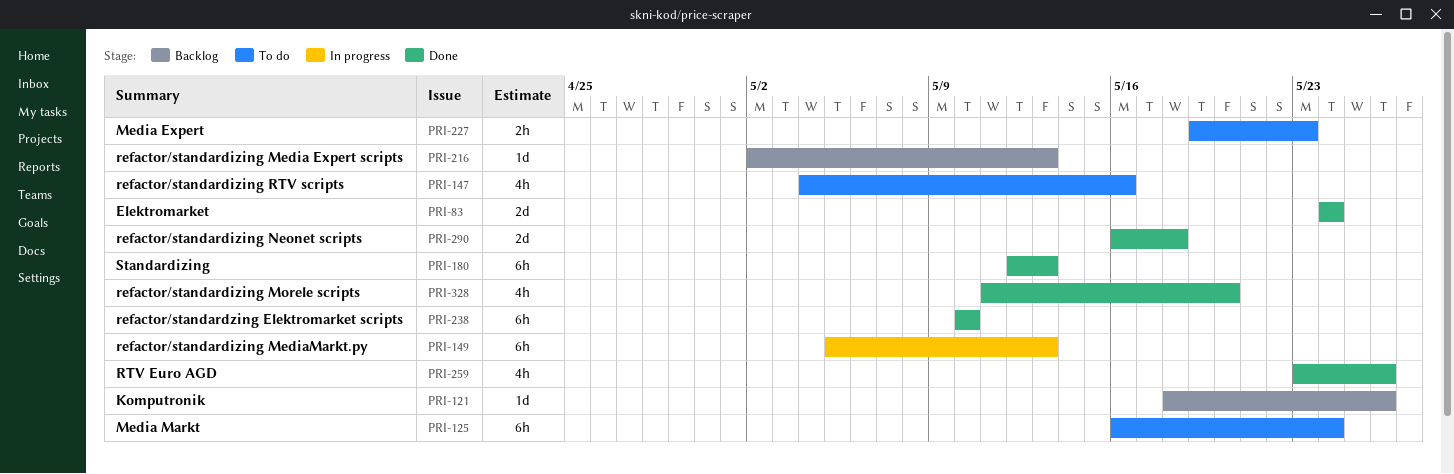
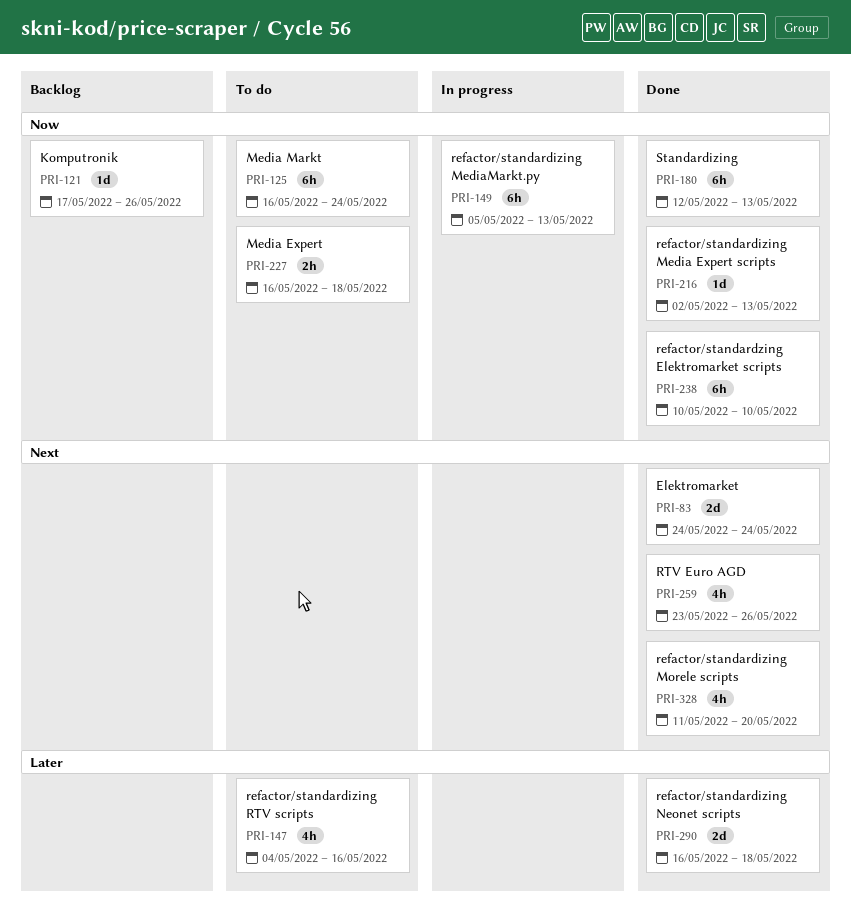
PRI-121, start: May 18 -> May 17
PRI-216, status: Backlog -> Done
PRI-227, start: May 19 -> May 16
PRI-227, due: May 23 -> May 18

